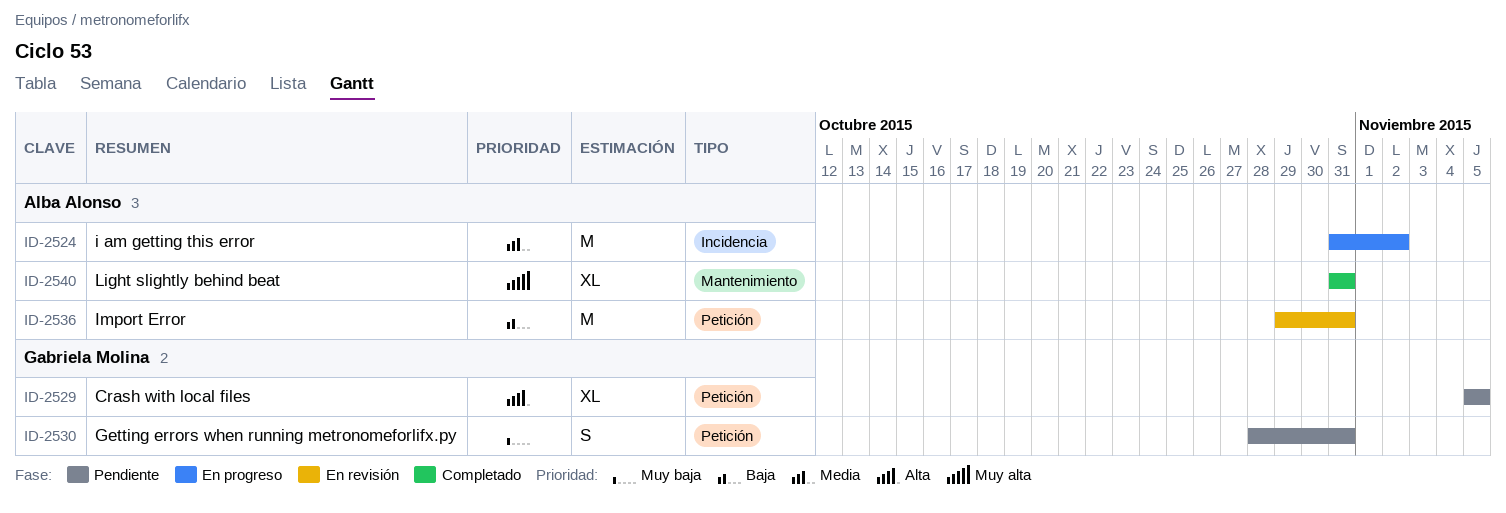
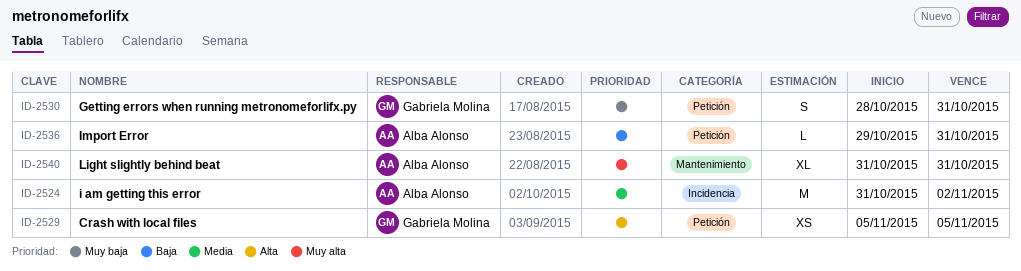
ID-2529, estimate: XL -> XS
ID-2536, estimate: M -> L

